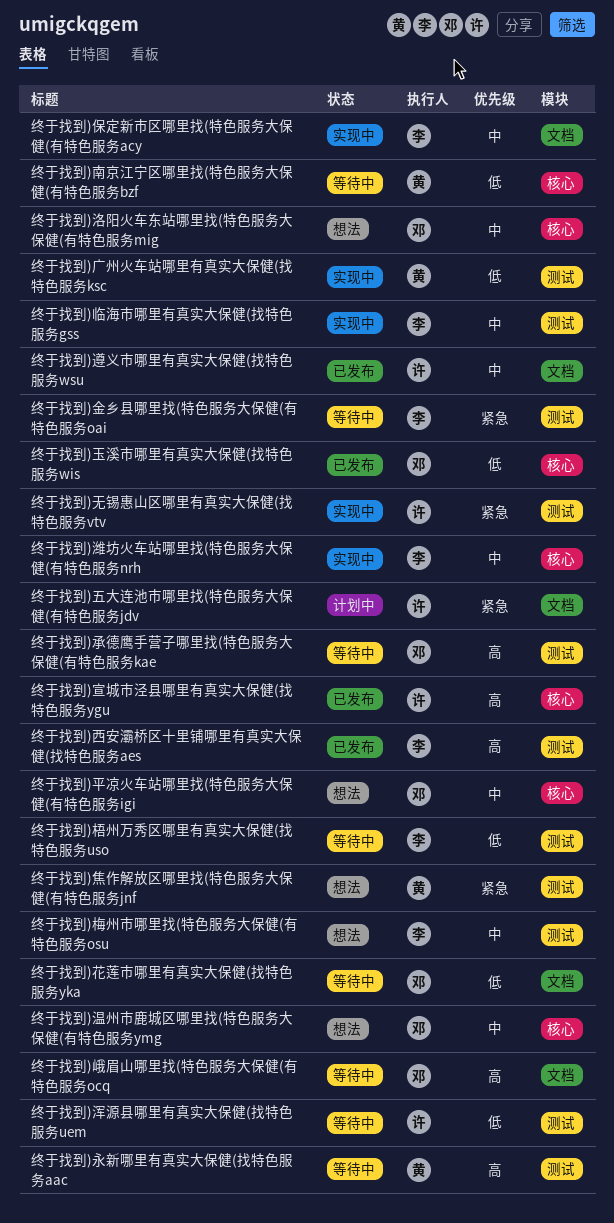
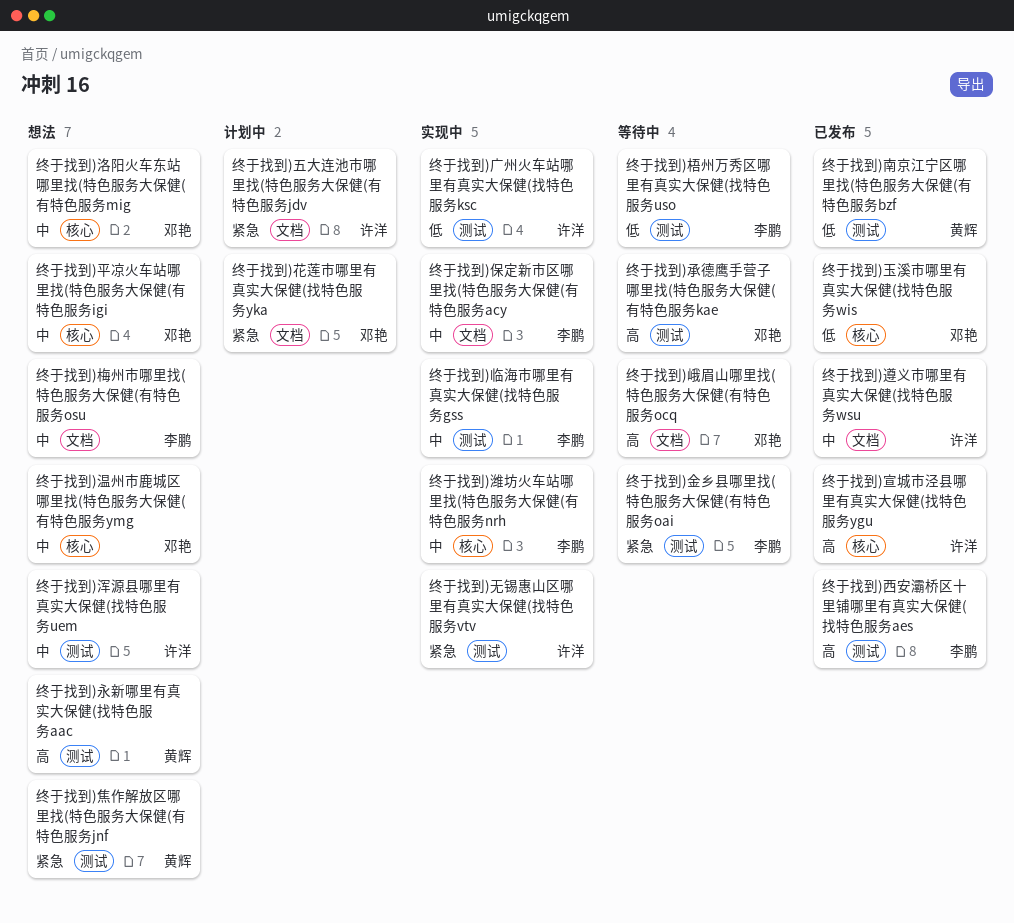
终于找到)南京江宁区哪里找(特色服务大保健(有特色服务bzf, status: 等待中 -> 已发布
终于找到)南京江宁区哪里找(特色服务大保健(有特色服务bzf, label: 核心 -> 测试
终于找到)广州火车站哪里有真实大保健(找特色服务ksc, owner: 黄辉 -> 许洋
终于找到)梅州市哪里找(特色服务大保健(有特色服务osu, label: 测试 -> 文档
终于找到)永新哪里有真实大保健(找特色服务aac, status: 等待中 -> 想法
终于找到)浑源县哪里有真实大保健(找特色服务uem, status: 等待中 -> 想法
终于找到)浑源县哪里有真实大保健(找特色服务uem, priority: 低 -> 中
终于找到)花莲市哪里有真实大保健(找特色服务yka, status: 等待中 -> 计划中
终于找到)花莲市哪里有真实大保健(找特色服务yka, priority: 低 -> 紧急

